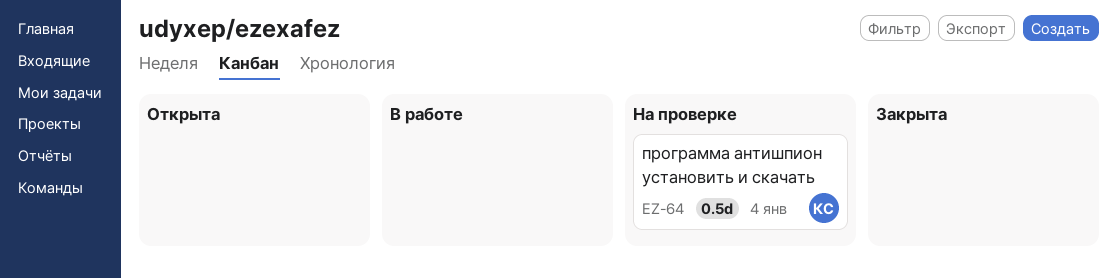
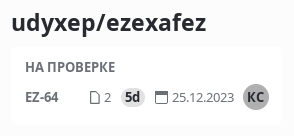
EZ-64, estimate: 0.5d -> 5d
EZ-64, due: Jan 4 -> Dec 25

